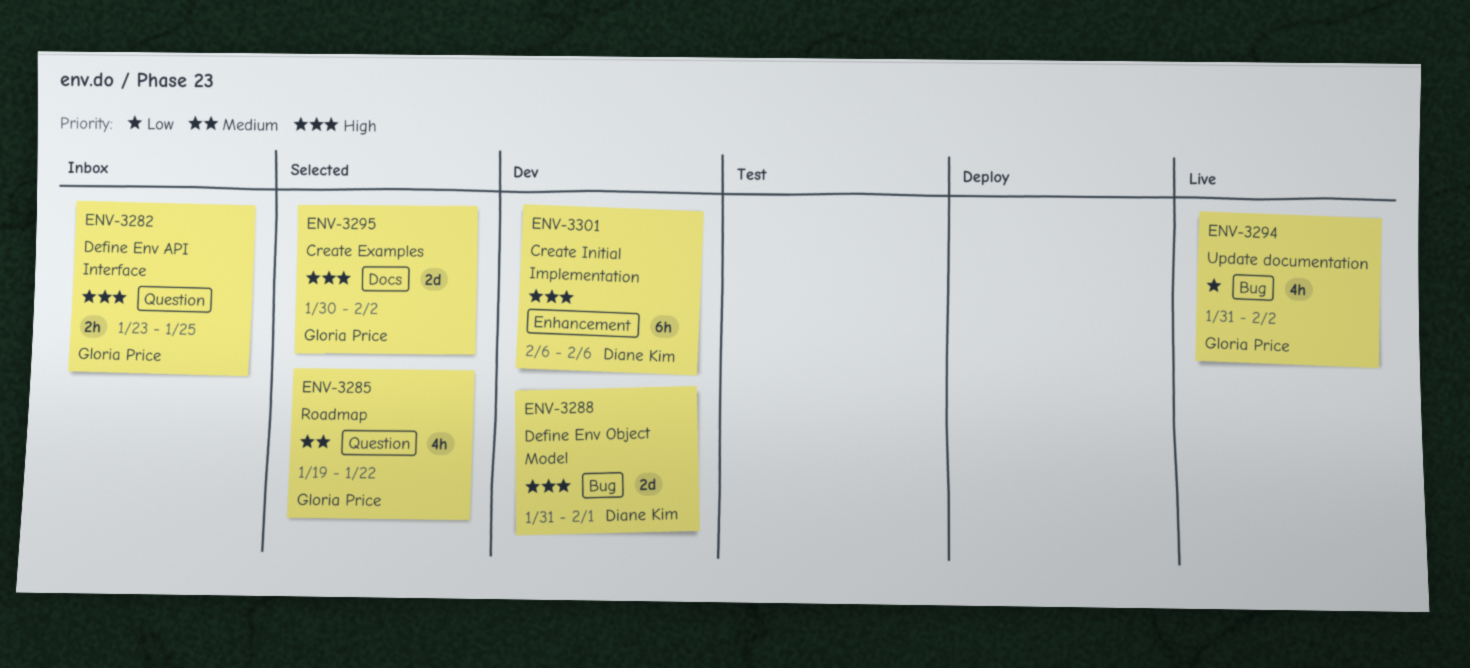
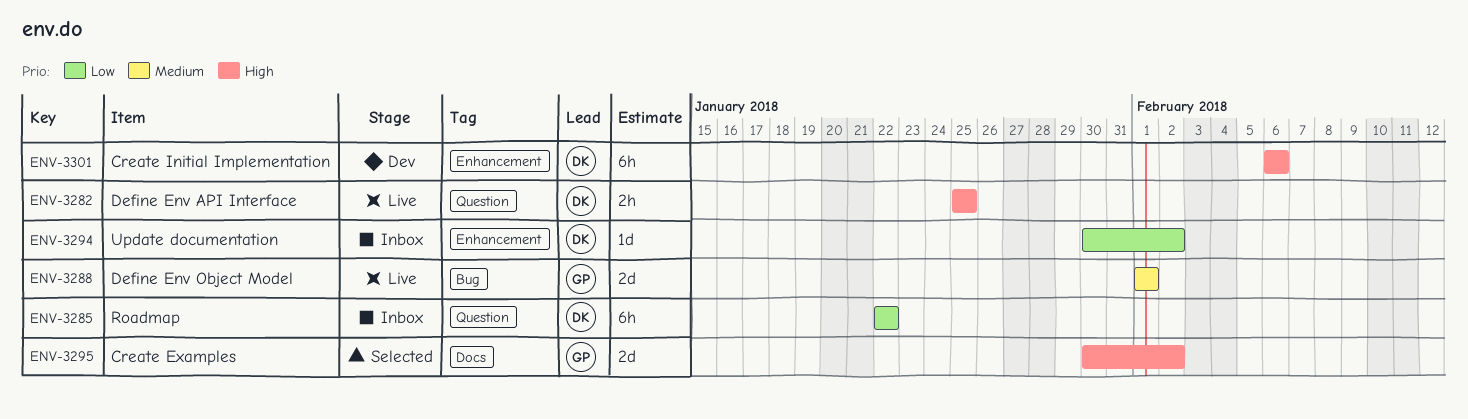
ENV-3282, status: Inbox -> Live
ENV-3282, owner: Gloria Price -> Diane Kim
ENV-3282, start: Jan 23 -> Jan 25
ENV-3285, status: Selected -> Inbox
ENV-3285, owner: Gloria Price -> Diane Kim
ENV-3285, priority: Medium -> Low
ENV-3285, estimate: 4h -> 6h
ENV-3285, start: Jan 19 -> Jan 22
ENV-3288, status: Dev -> Live
ENV-3288, owner: Diane Kim -> Gloria Price
ENV-3288, priority: High -> Medium
ENV-3288, start: Jan 31 -> Feb 1
ENV-3294, status: Live -> Inbox
ENV-3294, owner: Gloria Price -> Diane Kim
ENV-3294, label: Bug -> Enhancement
ENV-3294, estimate: 4h -> 1d
ENV-3294, start: Jan 31 -> Jan 30

